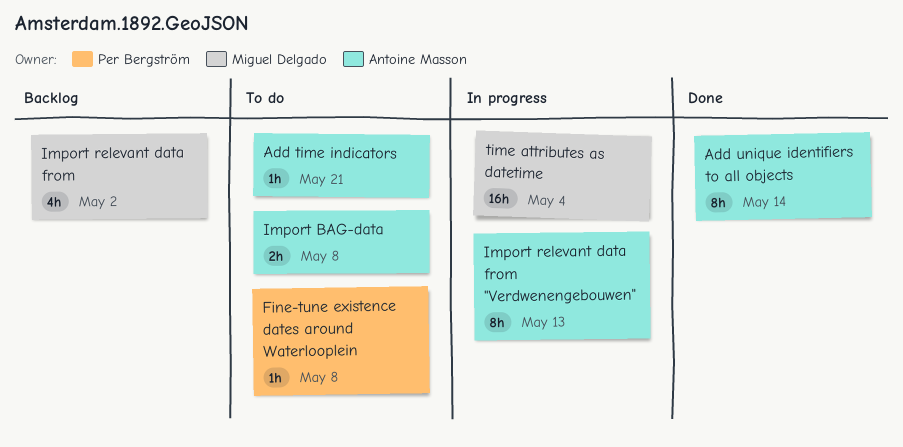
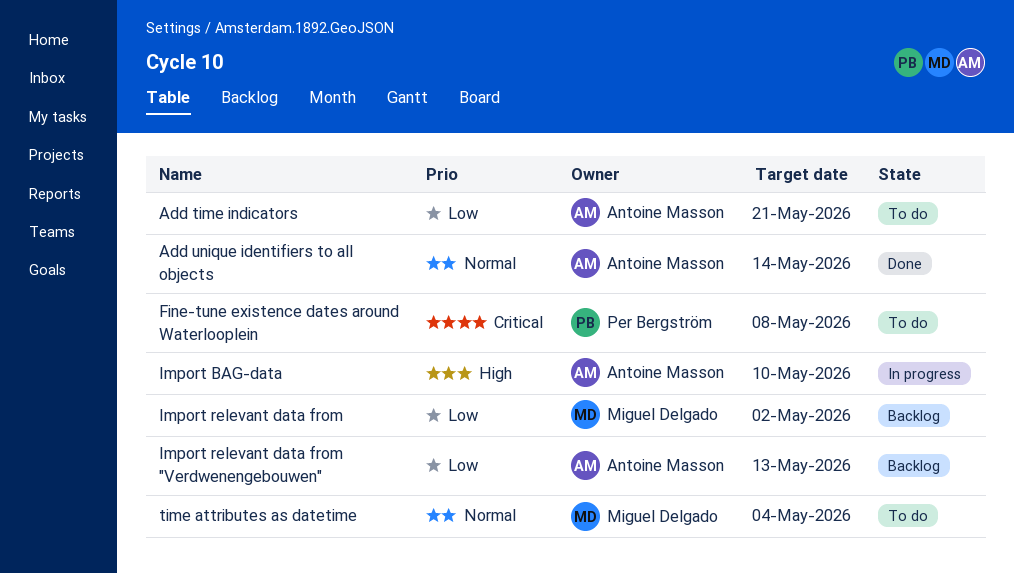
Import BAG-data, status: To do -> In progress
Import BAG-data, due: May 8 -> May 10
Import relevant data from "Verdwenengebouwen", status: In progress -> Backlog
time attributes as datetime, status: In progress -> To do

